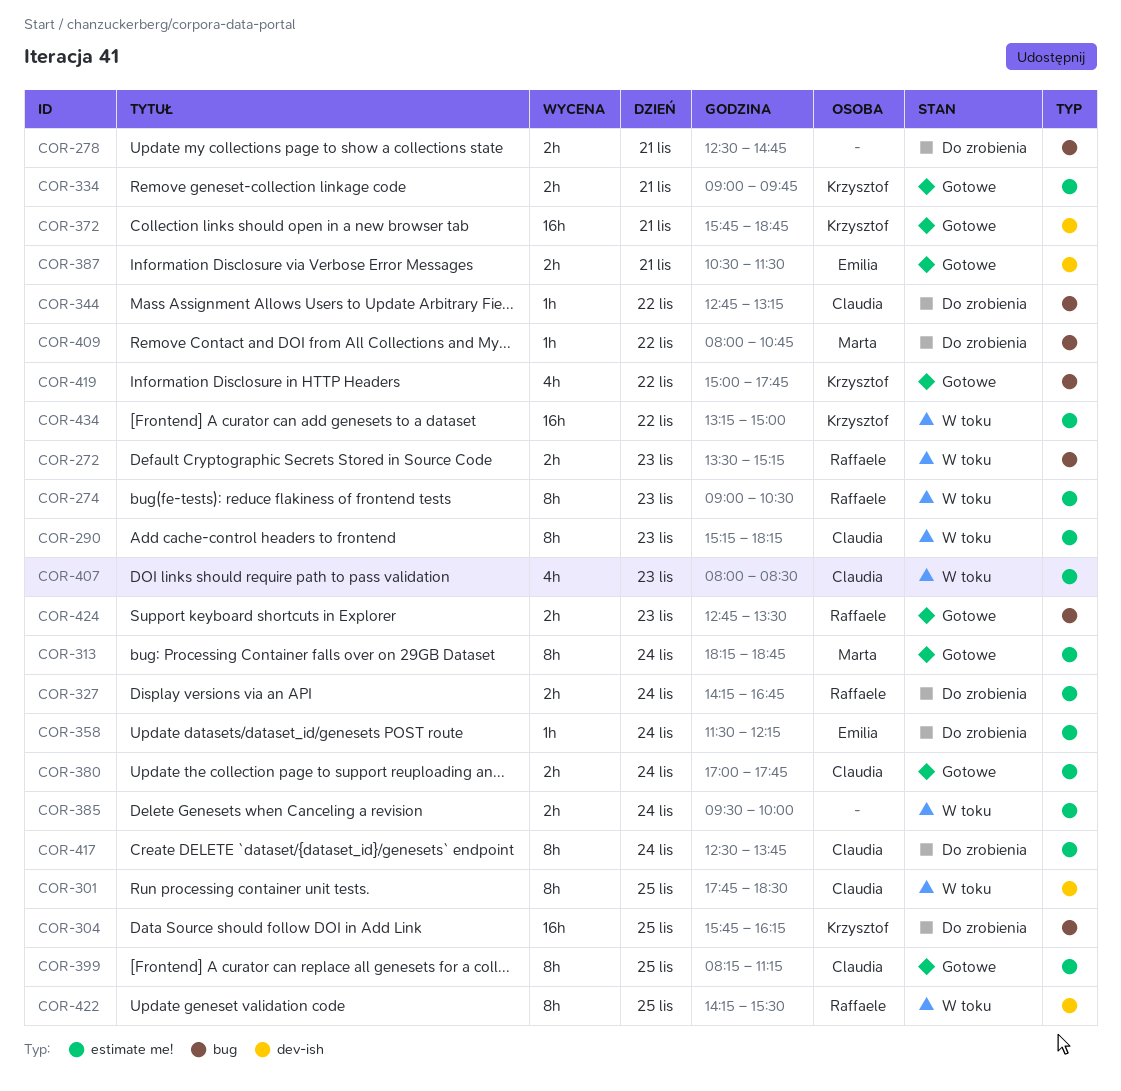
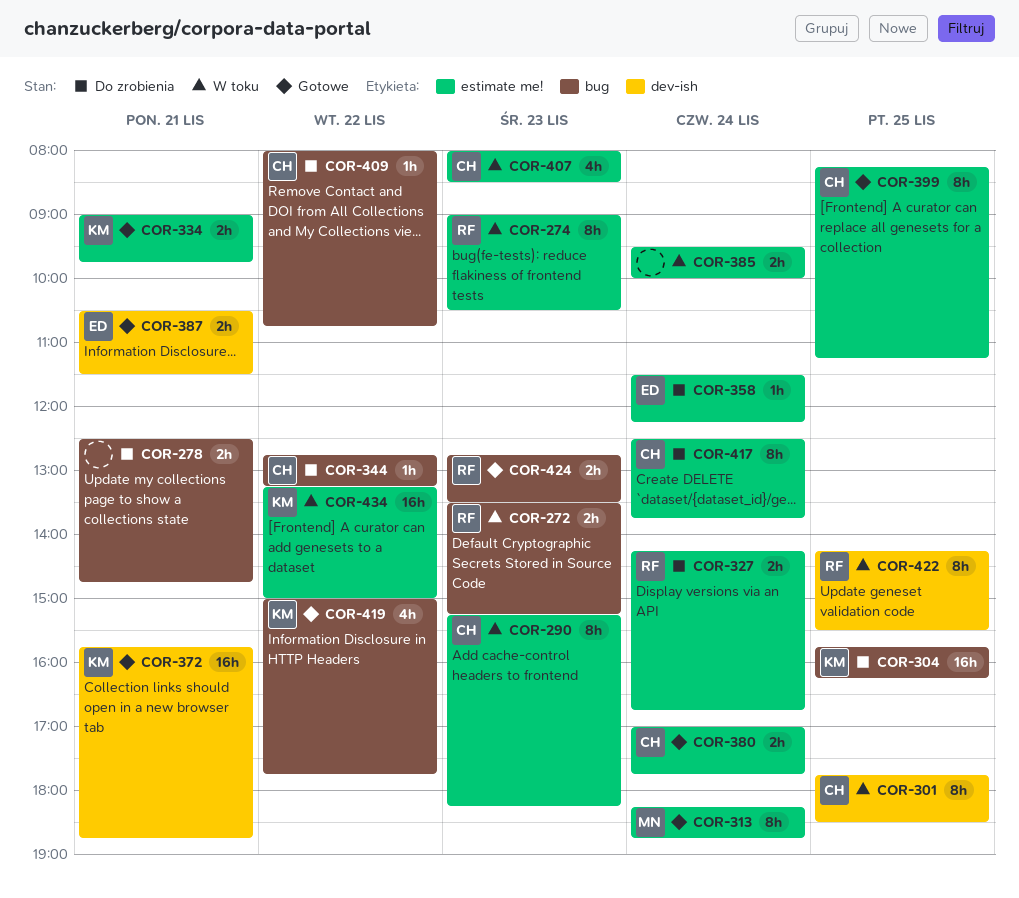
COR-409, owner: Marta -> Claudia

